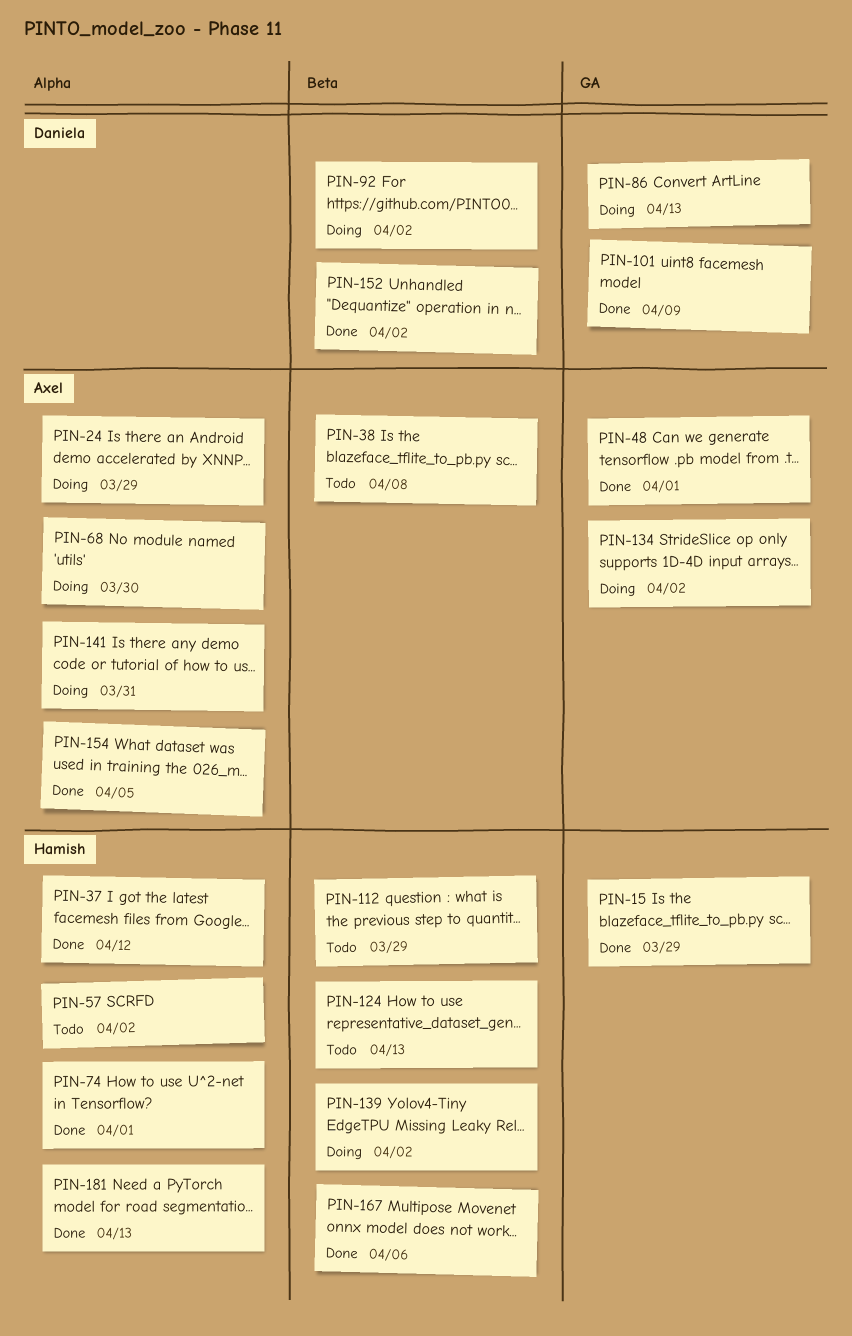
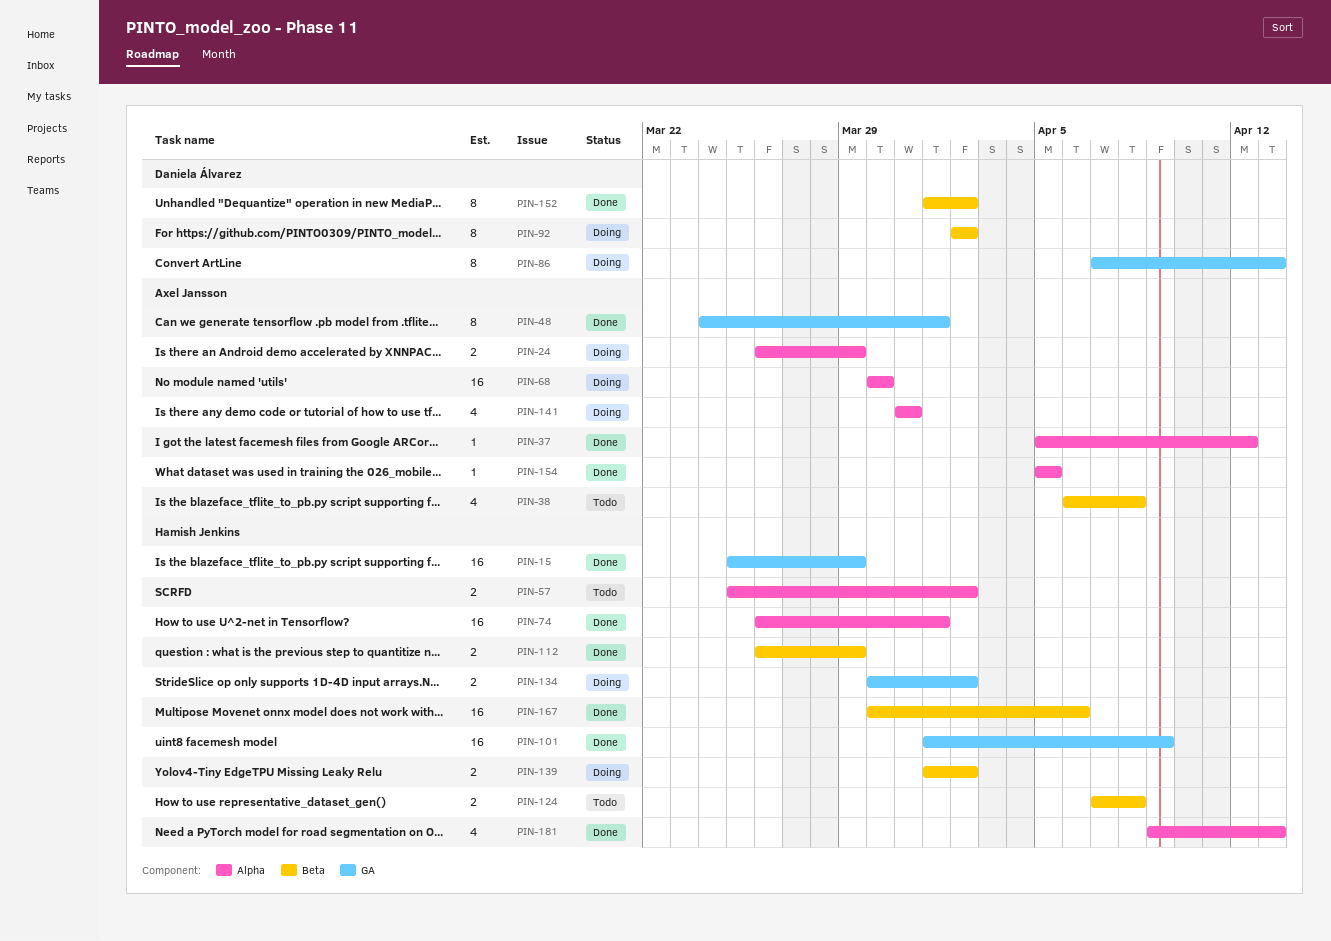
PIN-37, owner: Hamish Jenkins -> Axel Jansson
PIN-101, owner: Daniela Álvarez -> Hamish Jenkins
PIN-112, status: Todo -> Done
PIN-124, due: Apr 13 -> Apr 8
PIN-134, owner: Axel Jansson -> Hamish Jenkins

